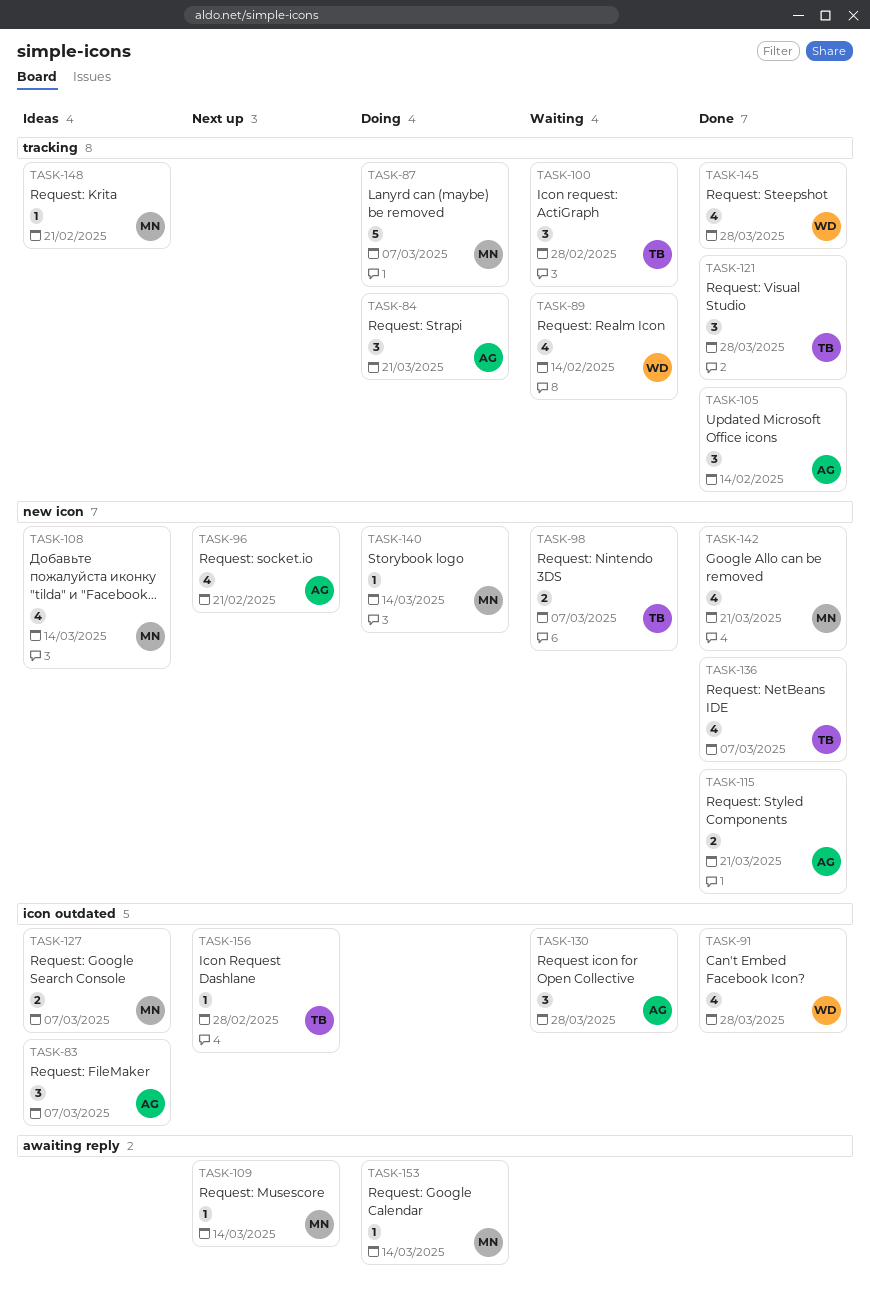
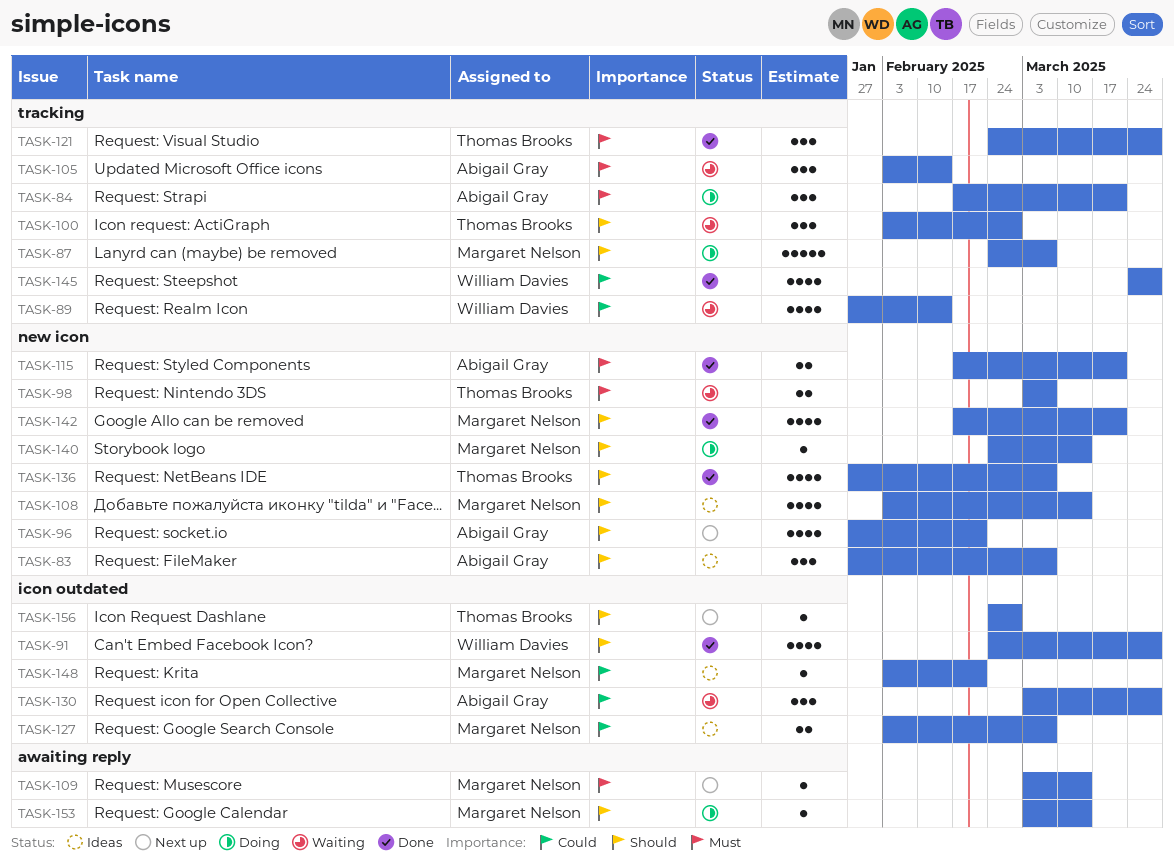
TASK-83, label: icon outdated -> new icon
TASK-105, status: Done -> Waiting
TASK-148, label: tracking -> icon outdated

